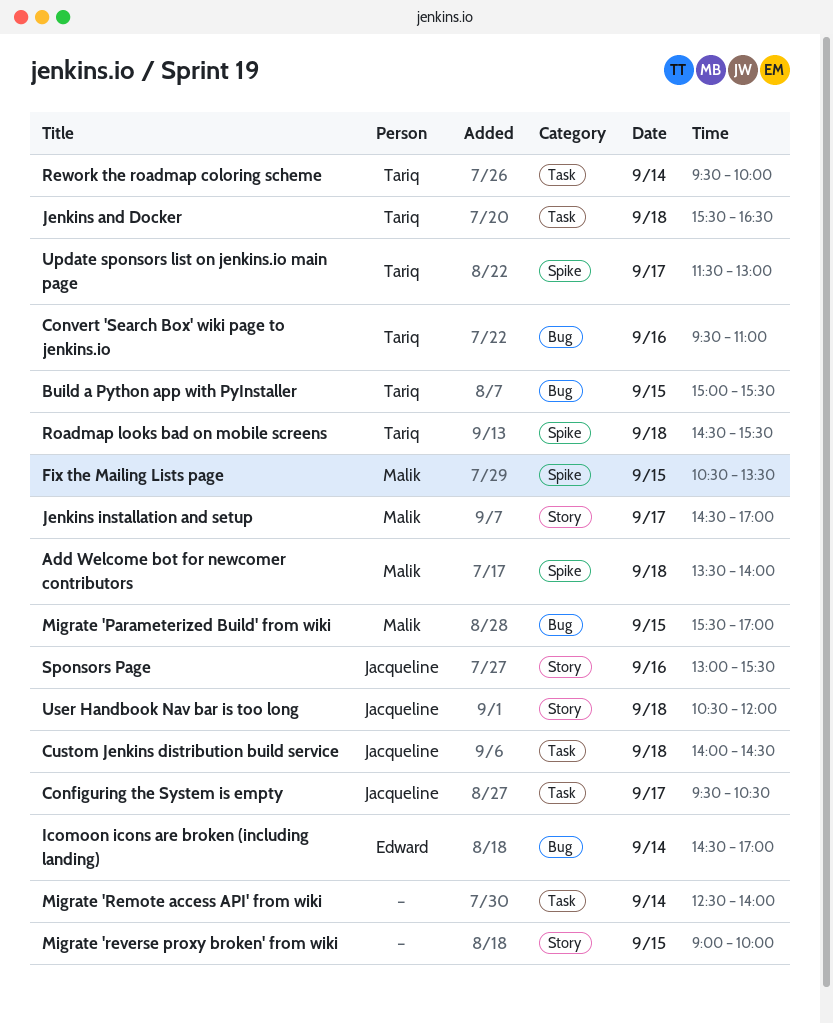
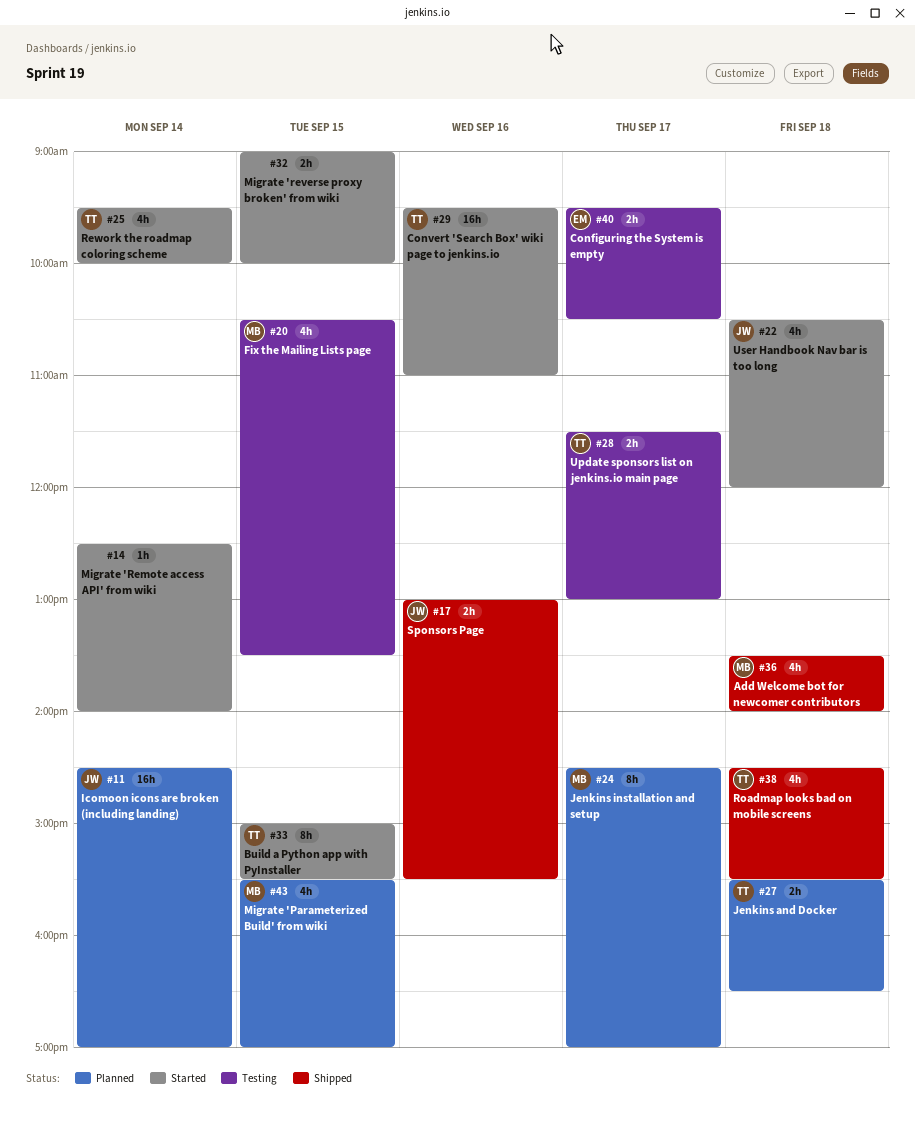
Configuring the System is empty, owner: Jacqueline -> Edward
Custom Jenkins distribution build service: present -> none
Icomoon icons are broken (including landing), owner: Edward -> Jacqueline

